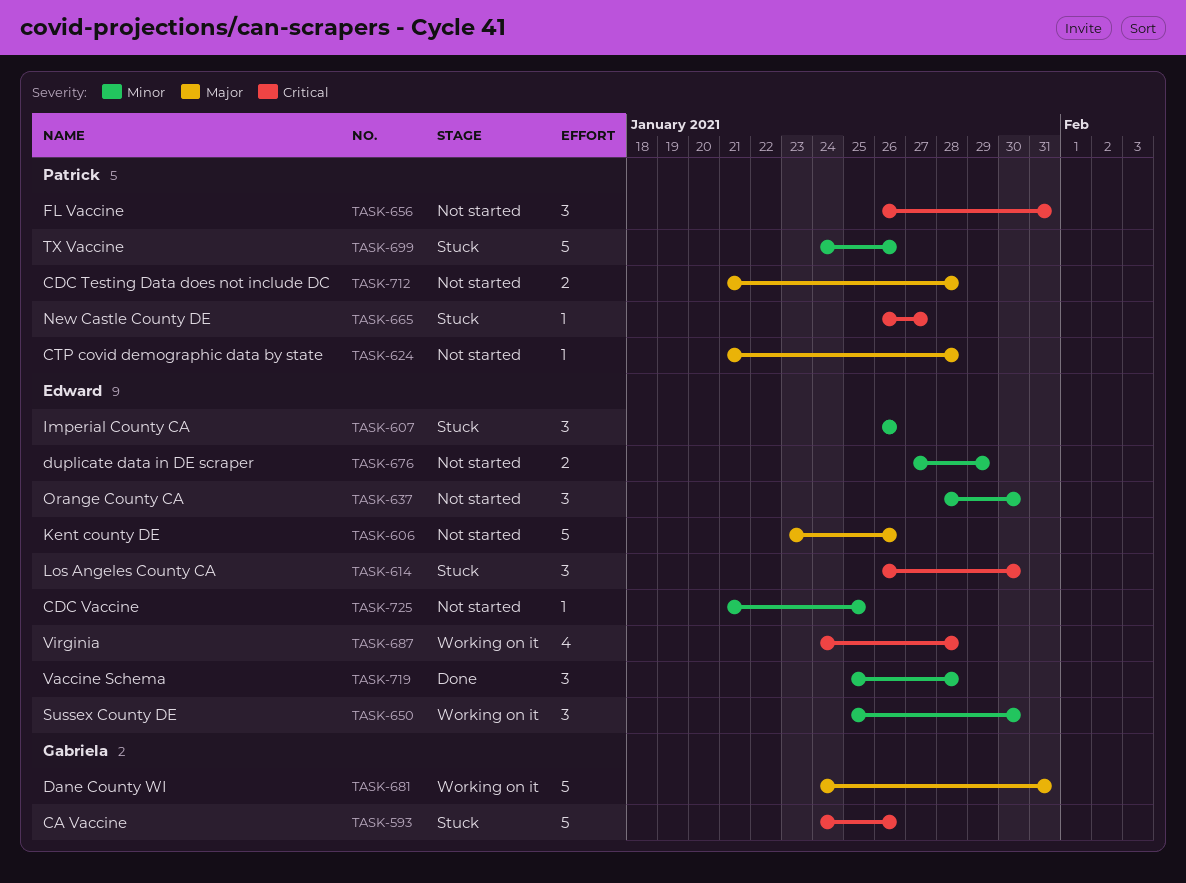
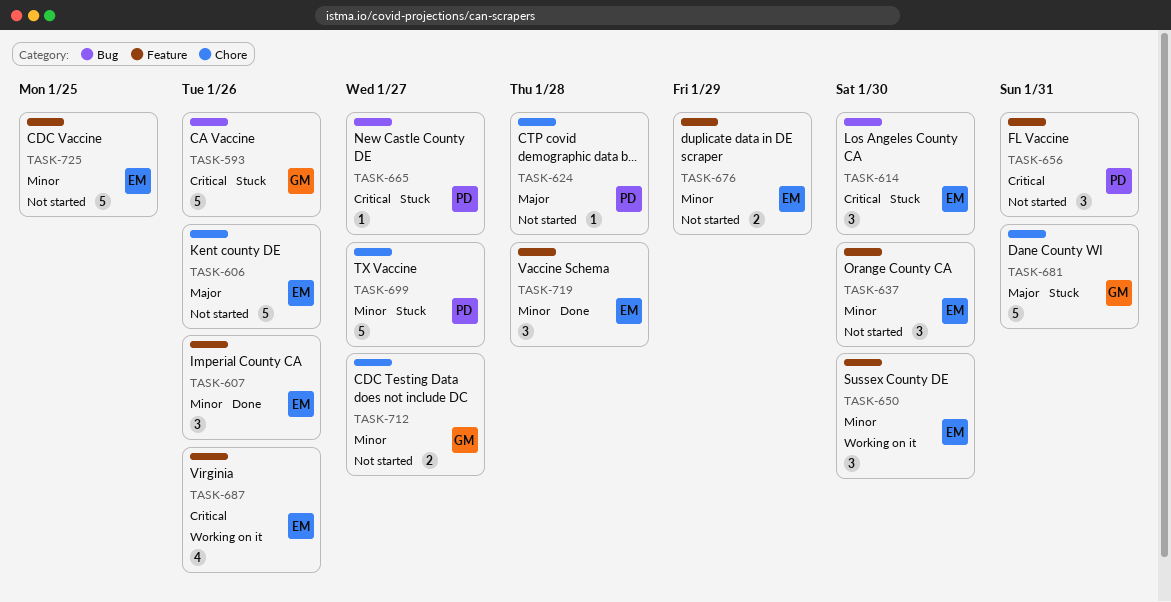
TASK-607, status: Stuck -> Done
TASK-681, status: Working on it -> Stuck
TASK-687, due: Jan 28 -> Jan 26
TASK-699, due: Jan 26 -> Jan 27
TASK-712, owner: Patrick -> Gabriela
TASK-712, priority: Major -> Minor
TASK-712, due: Jan 28 -> Jan 27
TASK-725, estimate: 1 -> 5

